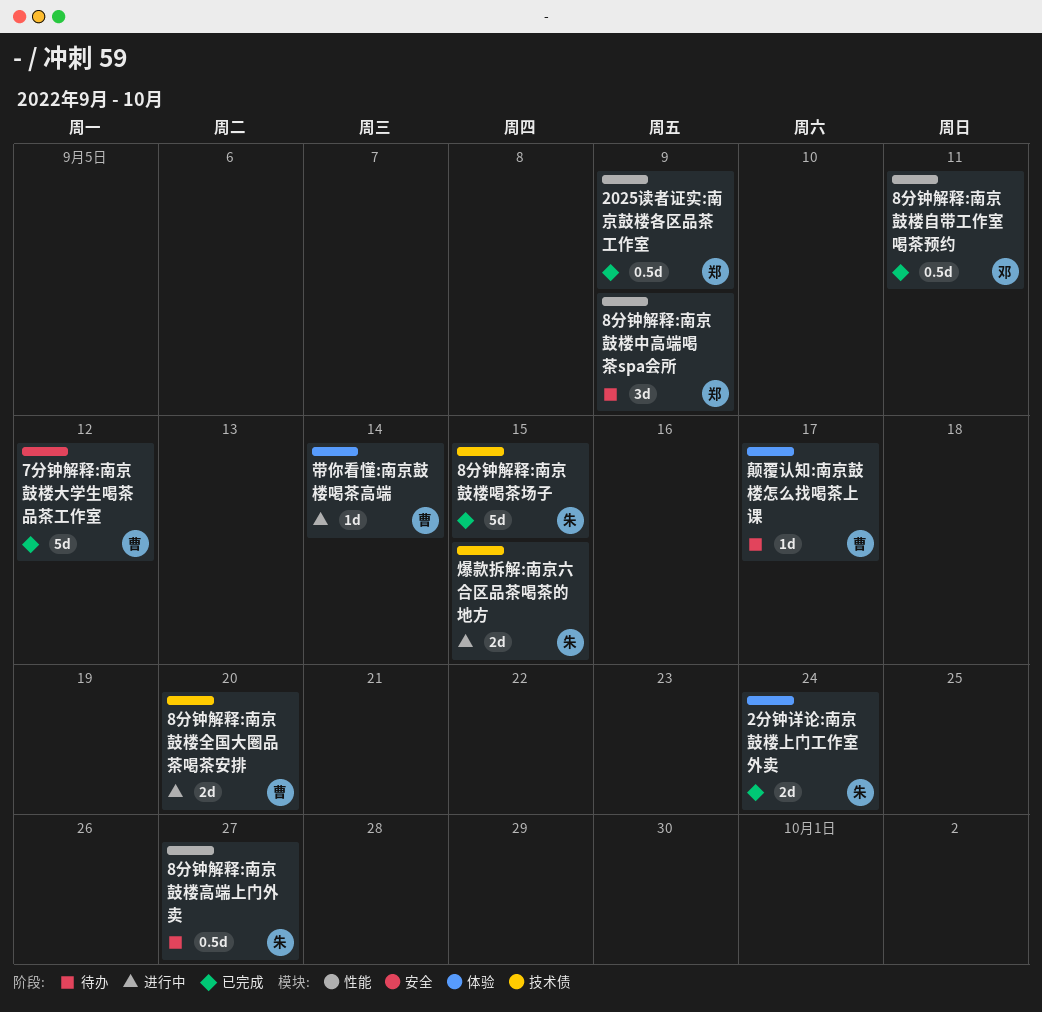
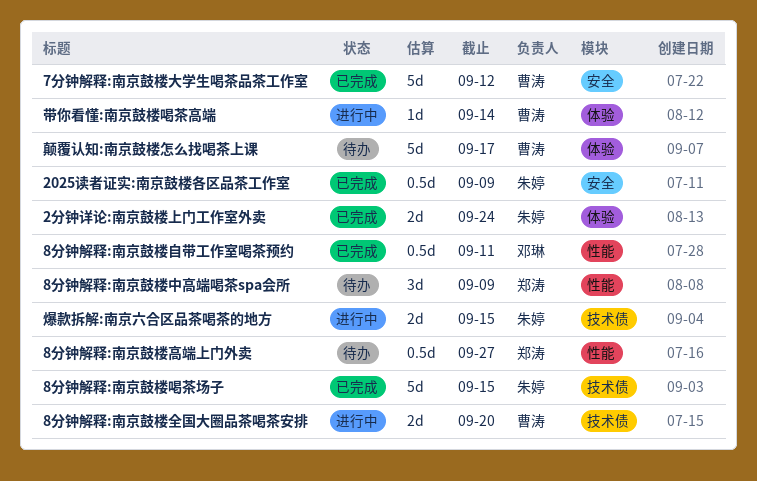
2025读者证实:南京鼓楼各区品茶工作室, owner: 郑涛 -> 朱婷
2025读者证实:南京鼓楼各区品茶工作室, label: 性能 -> 安全
8分钟解释:南京鼓楼高端上门外卖, owner: 朱婷 -> 郑涛
颠覆认知:南京鼓楼怎么找喝茶上课, estimate: 1d -> 5d

